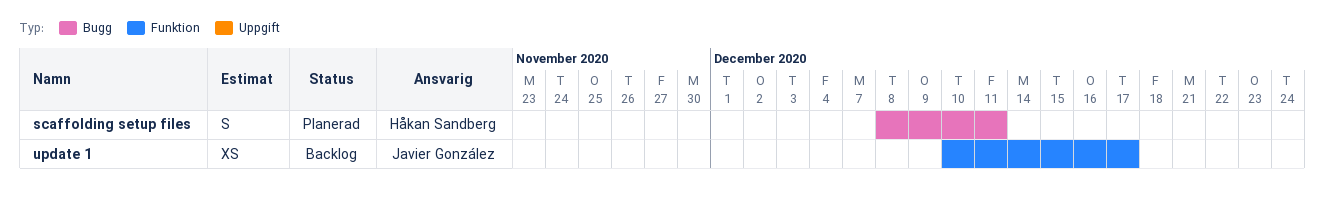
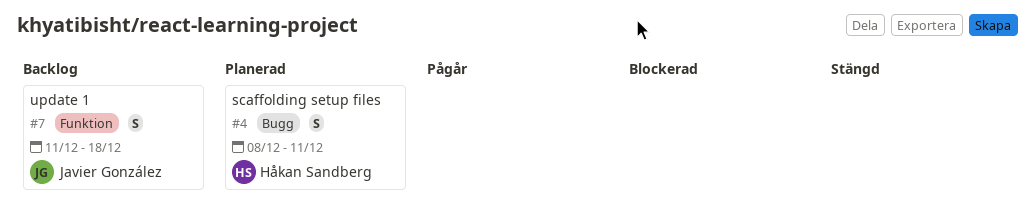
update 1, estimate: XS -> S
update 1, start: Dec 10 -> Dec 11
update 1, due: Dec 17 -> Dec 18

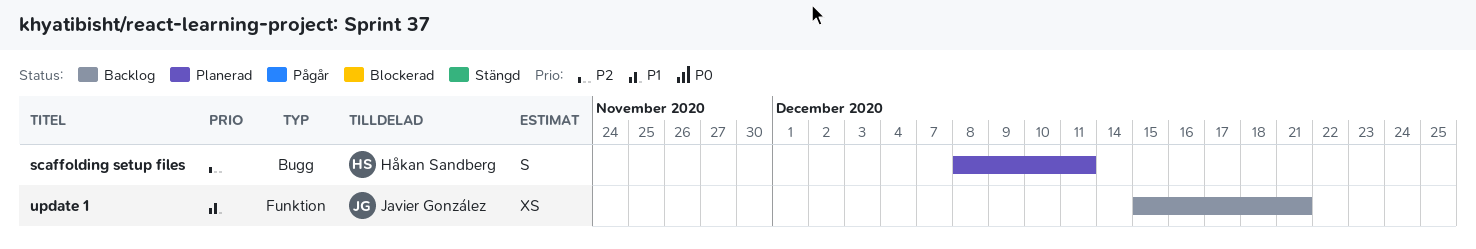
update 1, estimate: S -> XS
update 1, start: Dec 11 -> Dec 15
update 1, due: Dec 18 -> Dec 21

